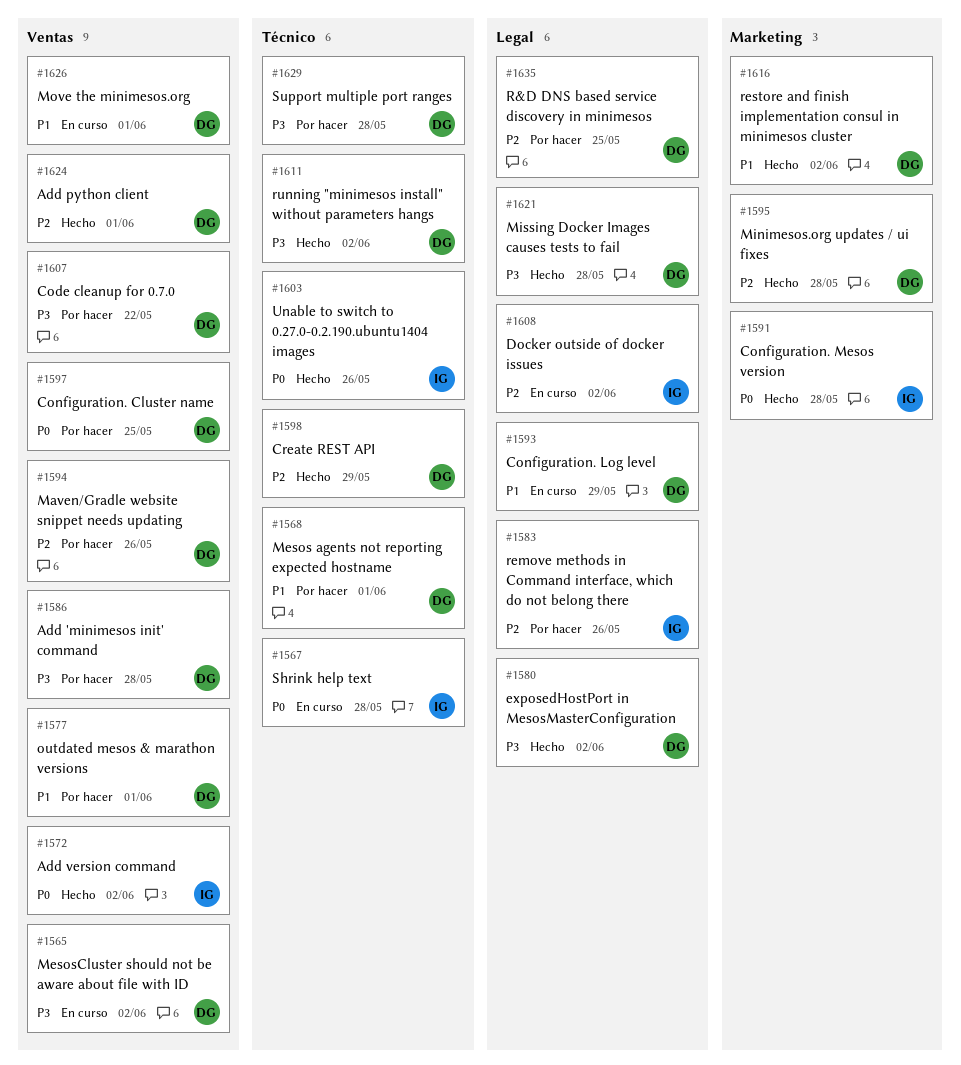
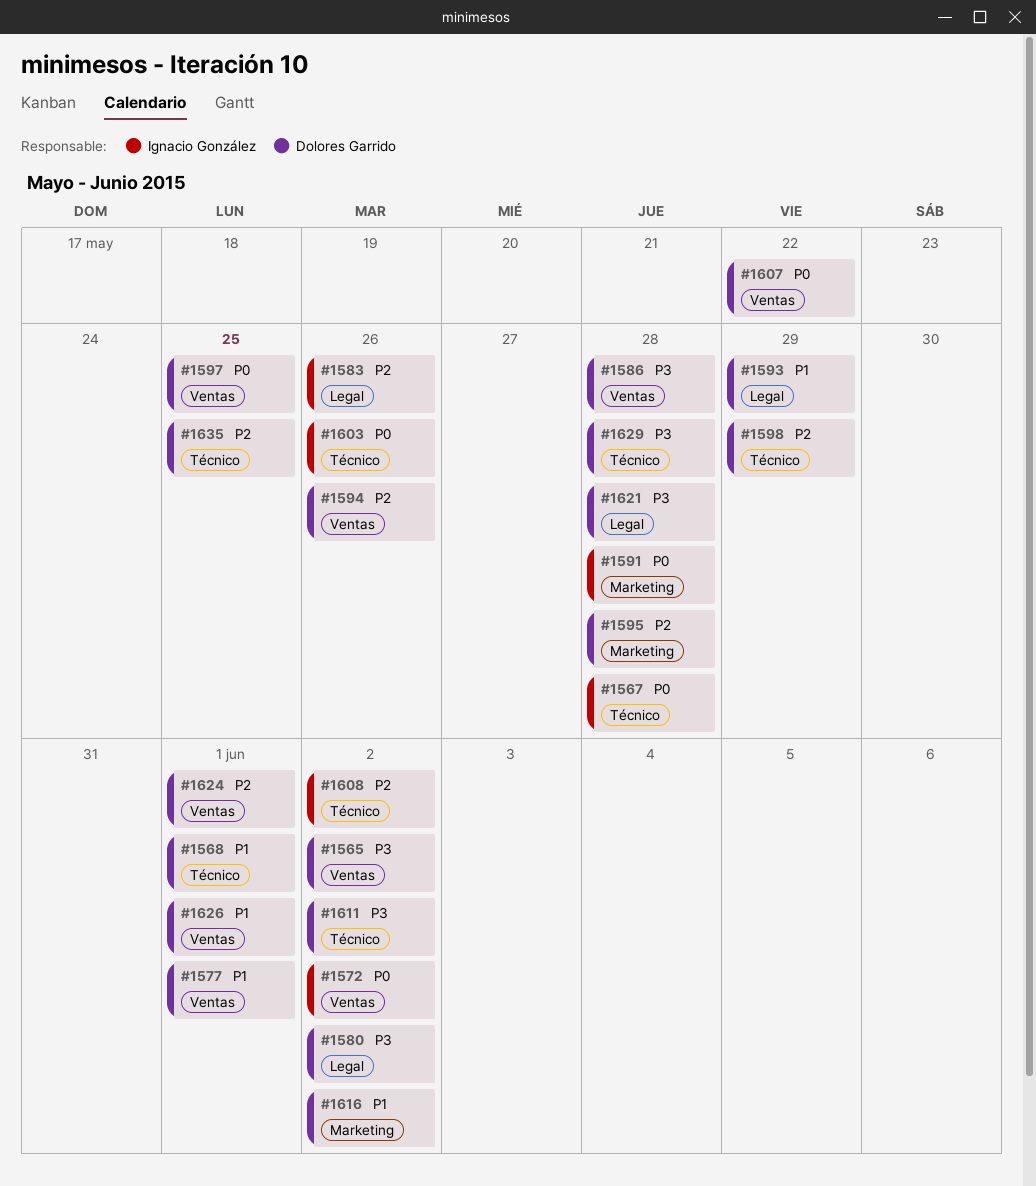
#1607, priority: P3 -> P0
#1608, label: Legal -> Técnico
#1635, label: Legal -> Técnico

